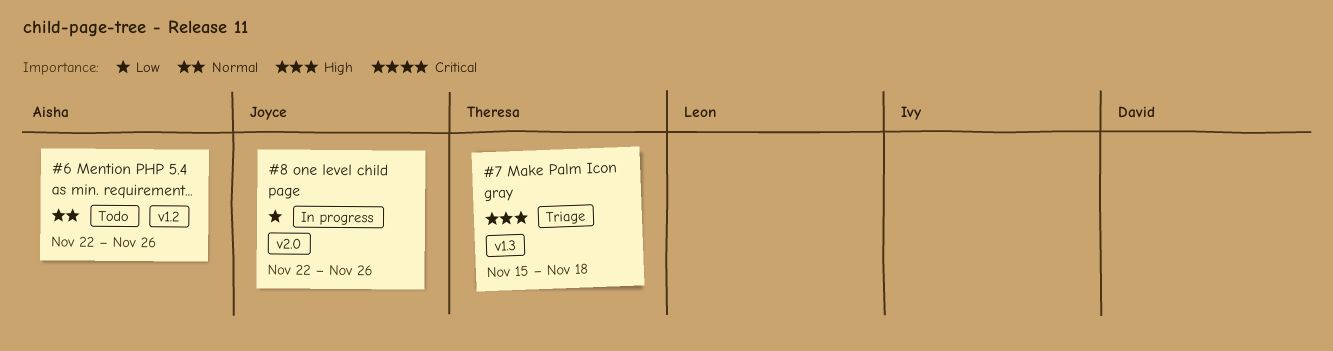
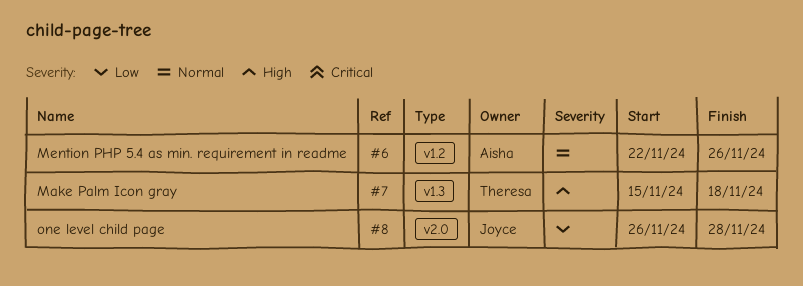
#8, start: Nov 22 -> Nov 26
#8, due: Nov 26 -> Nov 28

